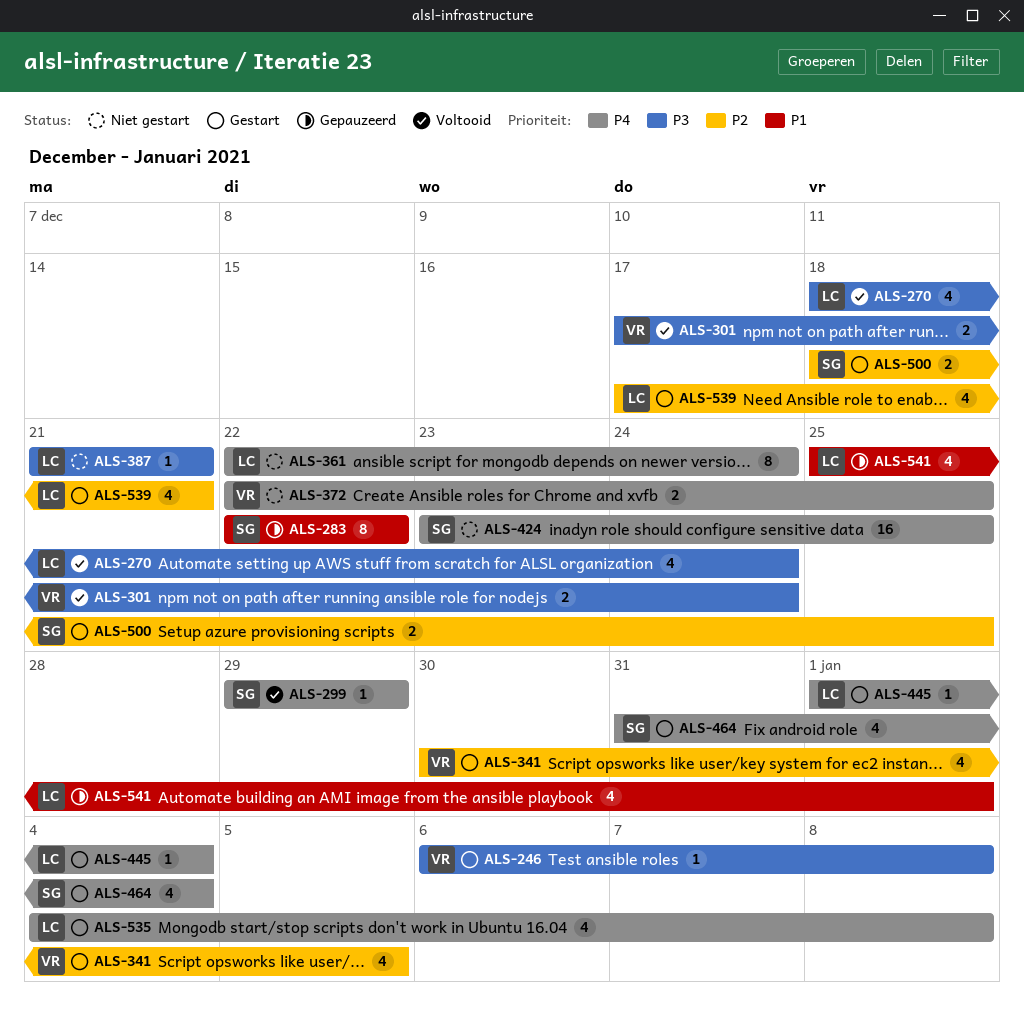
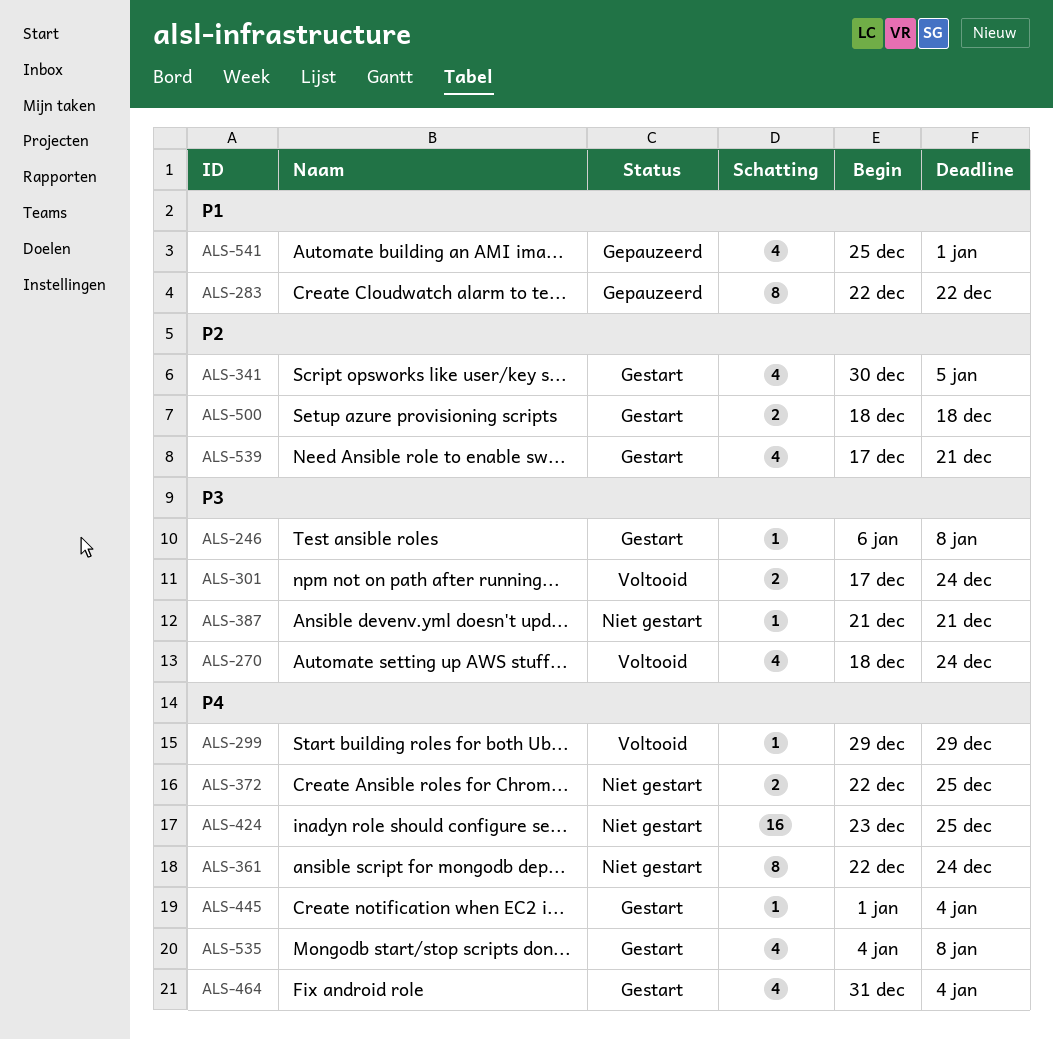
ALS-500, due: Dec 25 -> Dec 18

